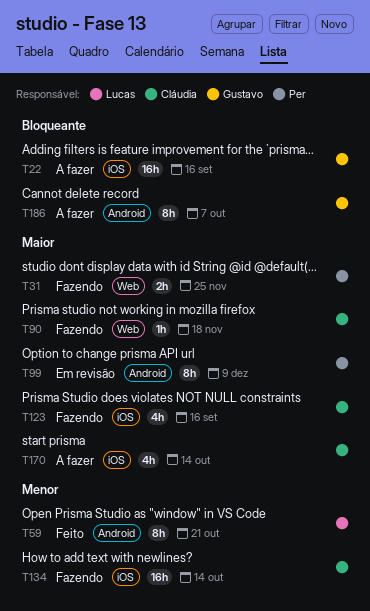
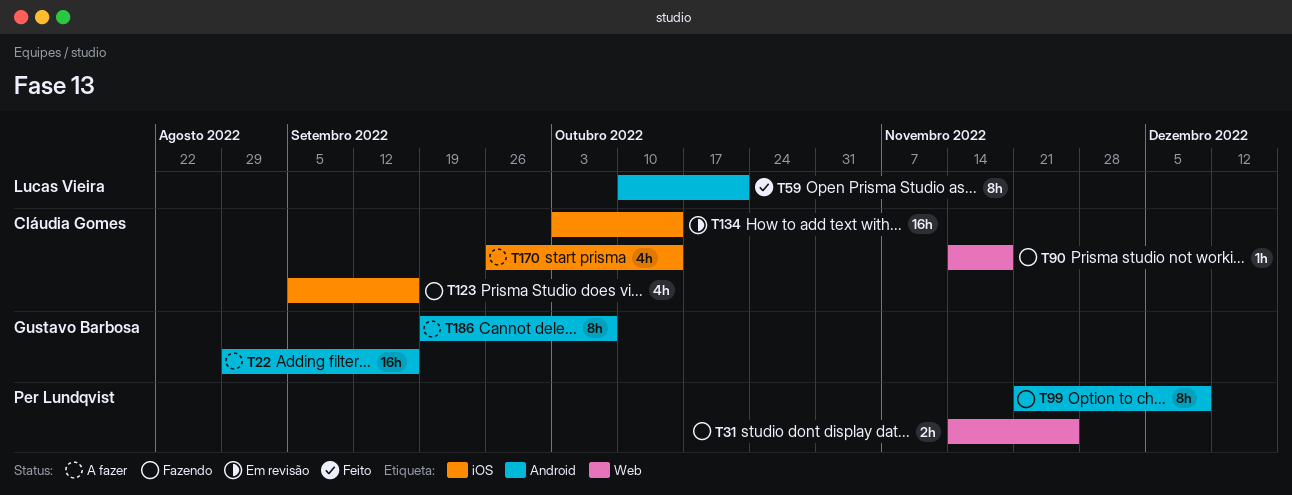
T22, label: iOS -> Android
T99, status: Em revisão -> Fazendo
T134, status: Fazendo -> Em revisão

